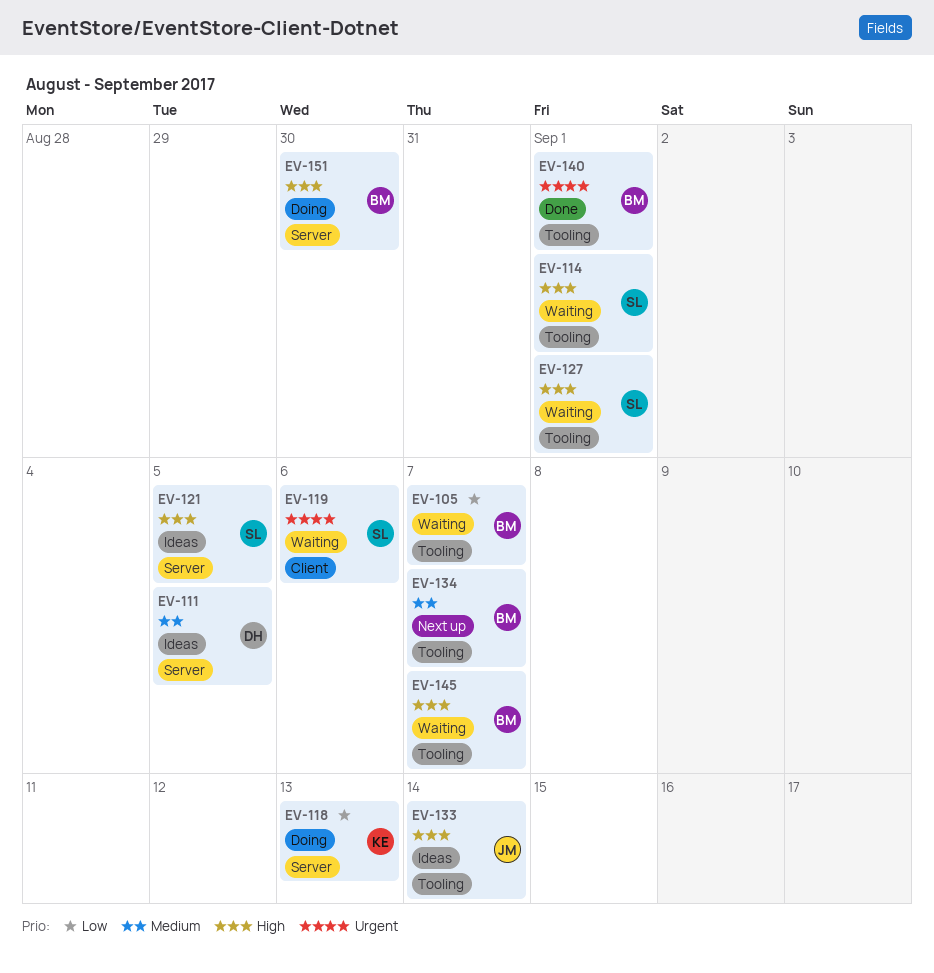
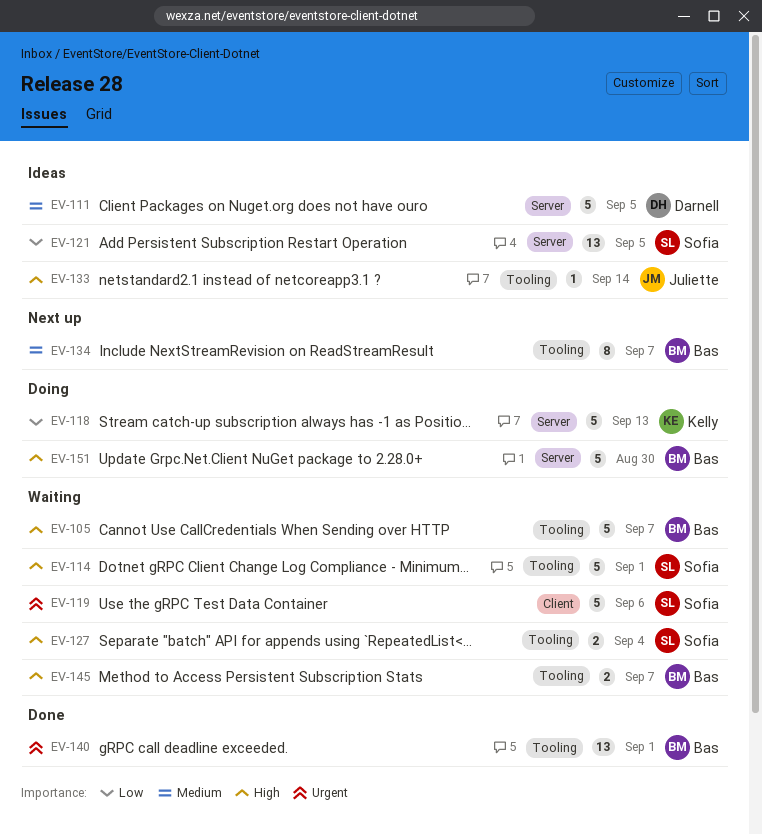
EV-105, priority: Low -> High
EV-121, priority: High -> Low
EV-127, due: Sep 1 -> Sep 4

